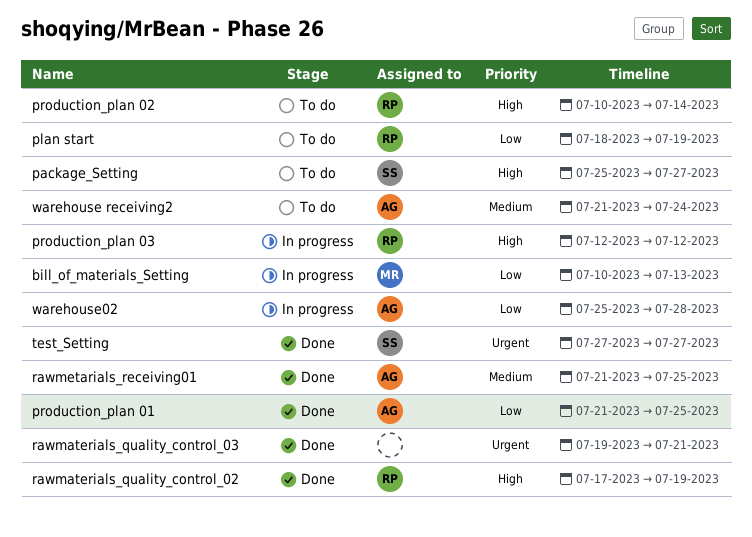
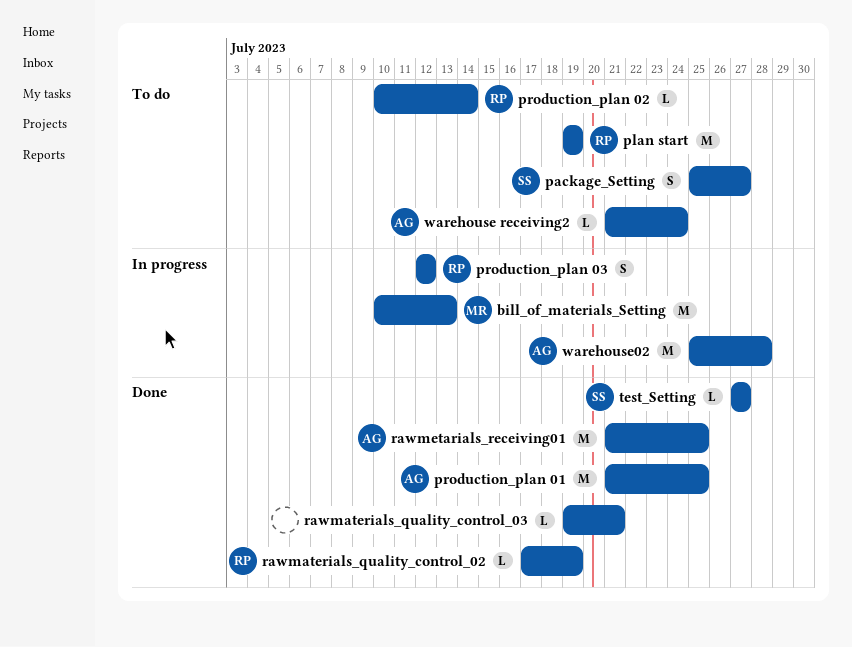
plan start, start: Jul 18 -> Jul 19

